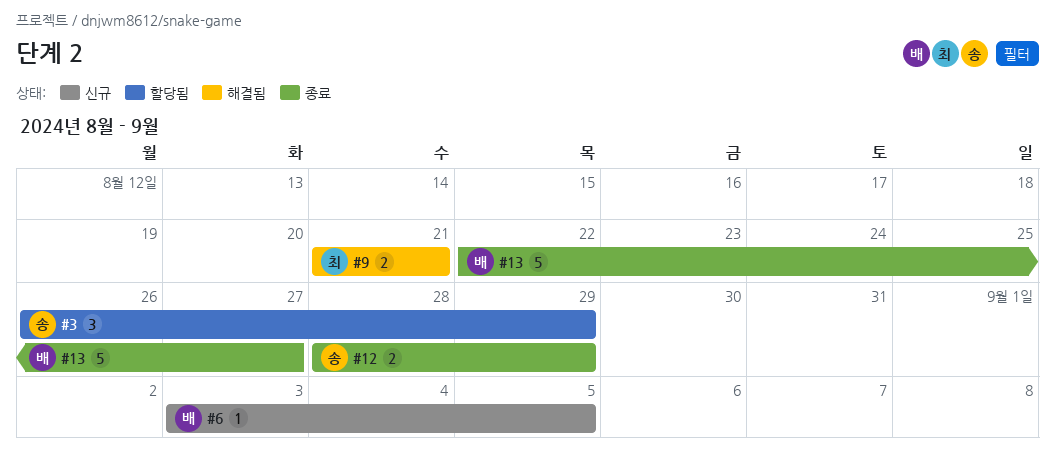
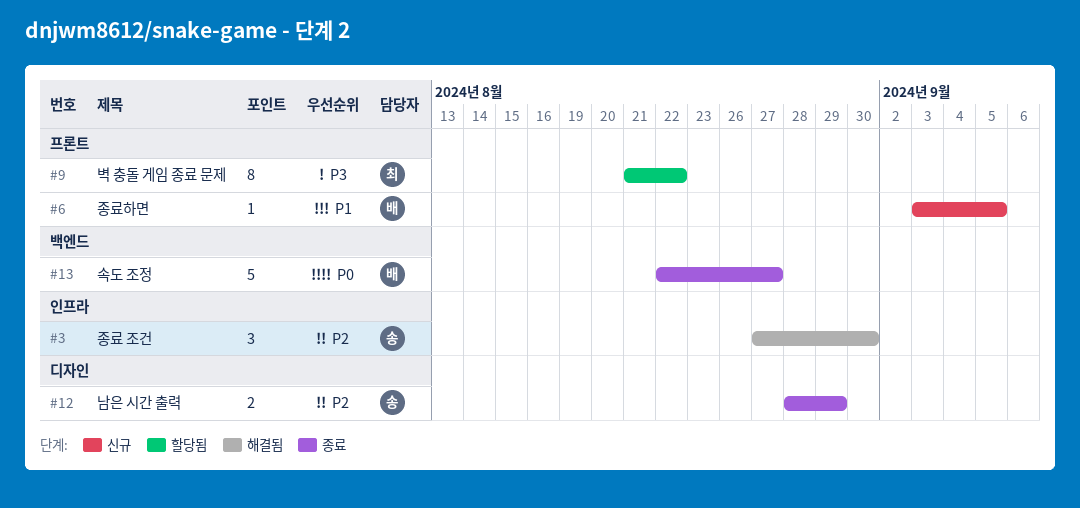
#3, status: 할당됨 -> 해결됨
#3, start: Aug 26 -> Aug 27
#3, due: Aug 29 -> Aug 30
#9, status: 해결됨 -> 할당됨
#9, estimate: 2 -> 8
#9, due: Aug 21 -> Aug 22

